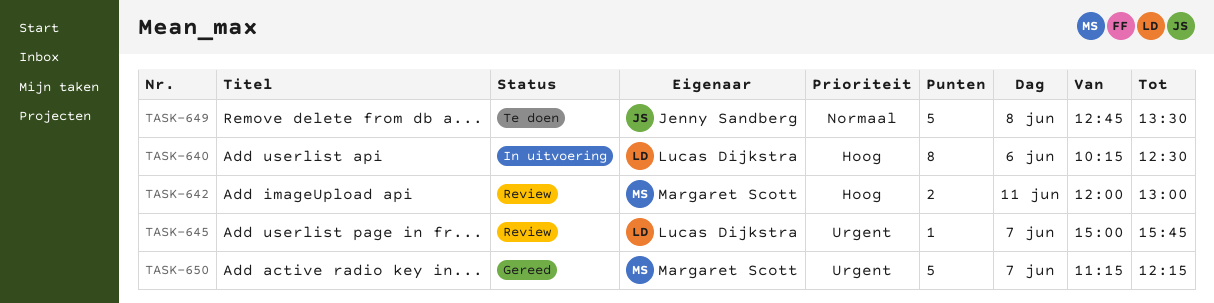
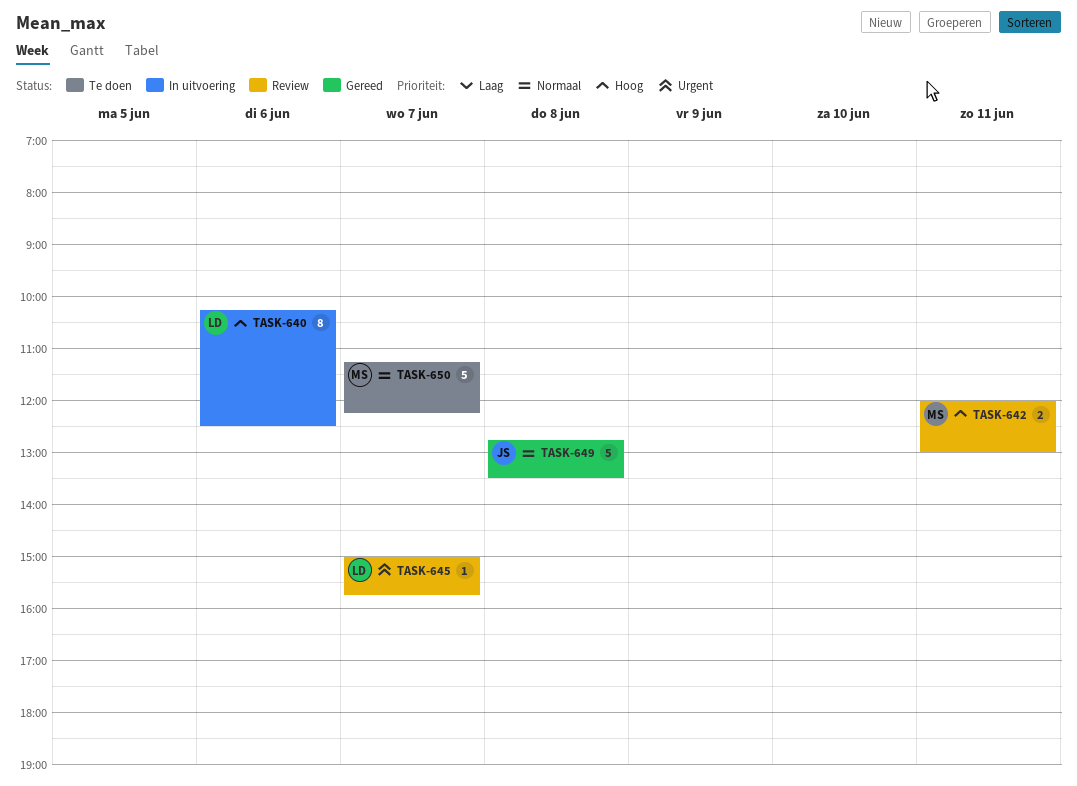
TASK-649, status: Te doen -> Gereed
TASK-650, status: Gereed -> Te doen
TASK-650, priority: Urgent -> Normaal

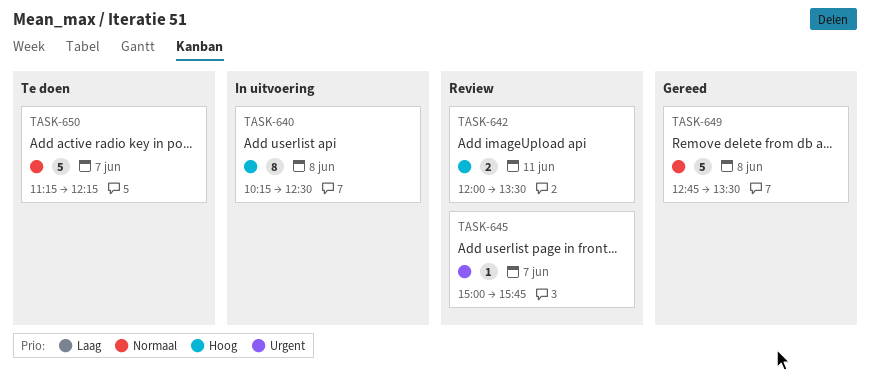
TASK-640, day: Jun 6 -> Jun 8
TASK-642, ends: 13:00 -> 13:30

